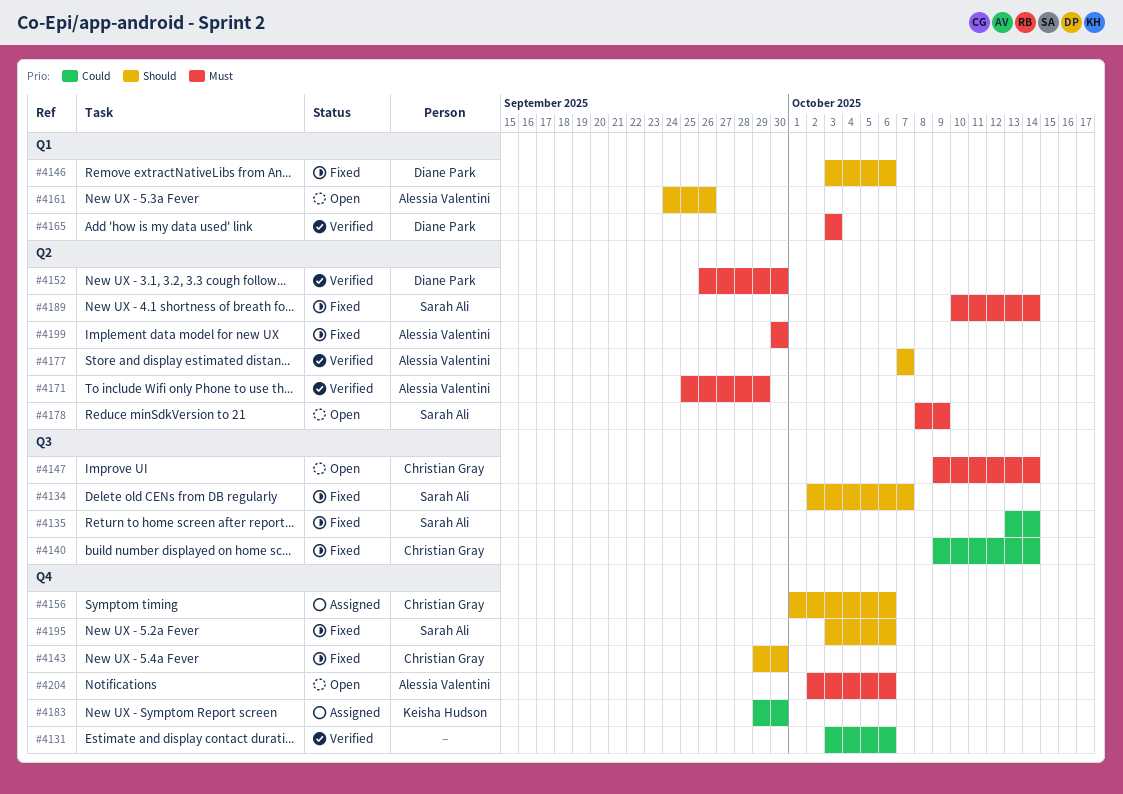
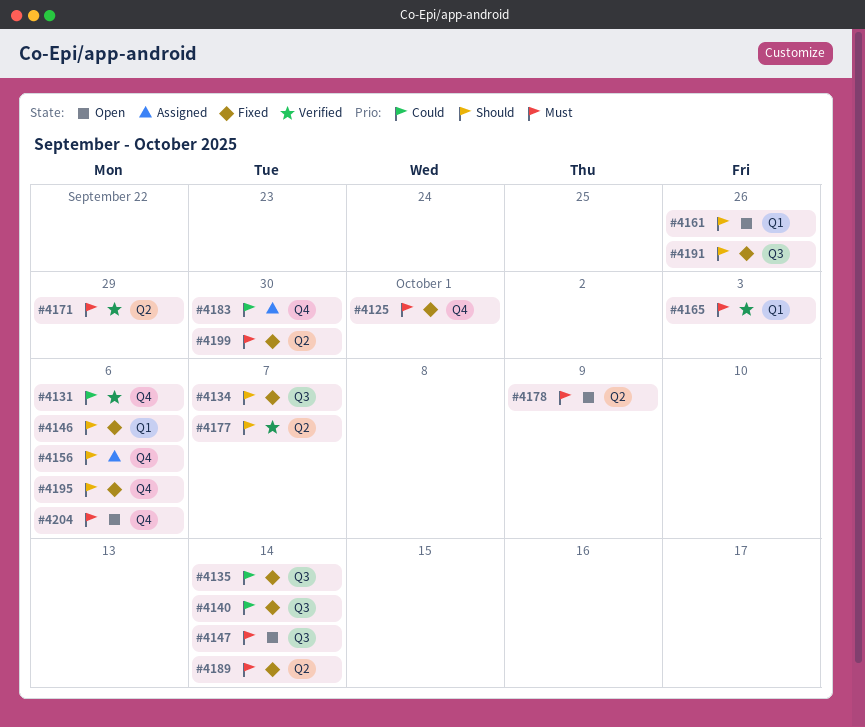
#4125: none -> present
#4143: present -> none
#4152: present -> none
#4191: none -> present

